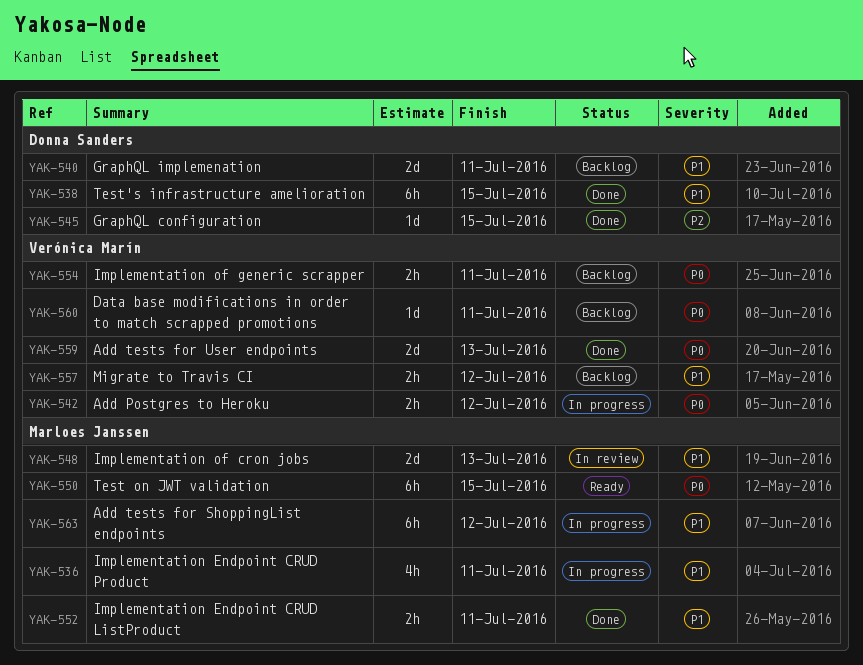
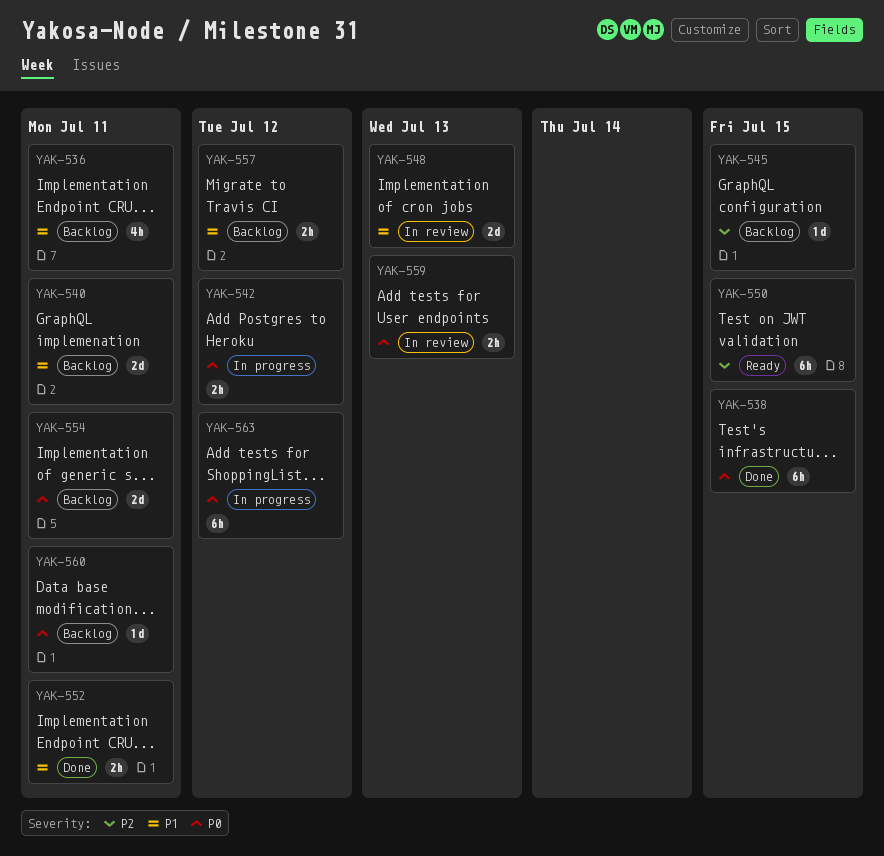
YAK-536, status: In progress -> Backlog
YAK-538, priority: P1 -> P0
YAK-545, status: Done -> Backlog
YAK-550, priority: P0 -> P2
YAK-554, estimate: 2h -> 2d
YAK-559, status: Done -> In review
YAK-559, estimate: 2d -> 2h
YAK-563, priority: P1 -> P0

